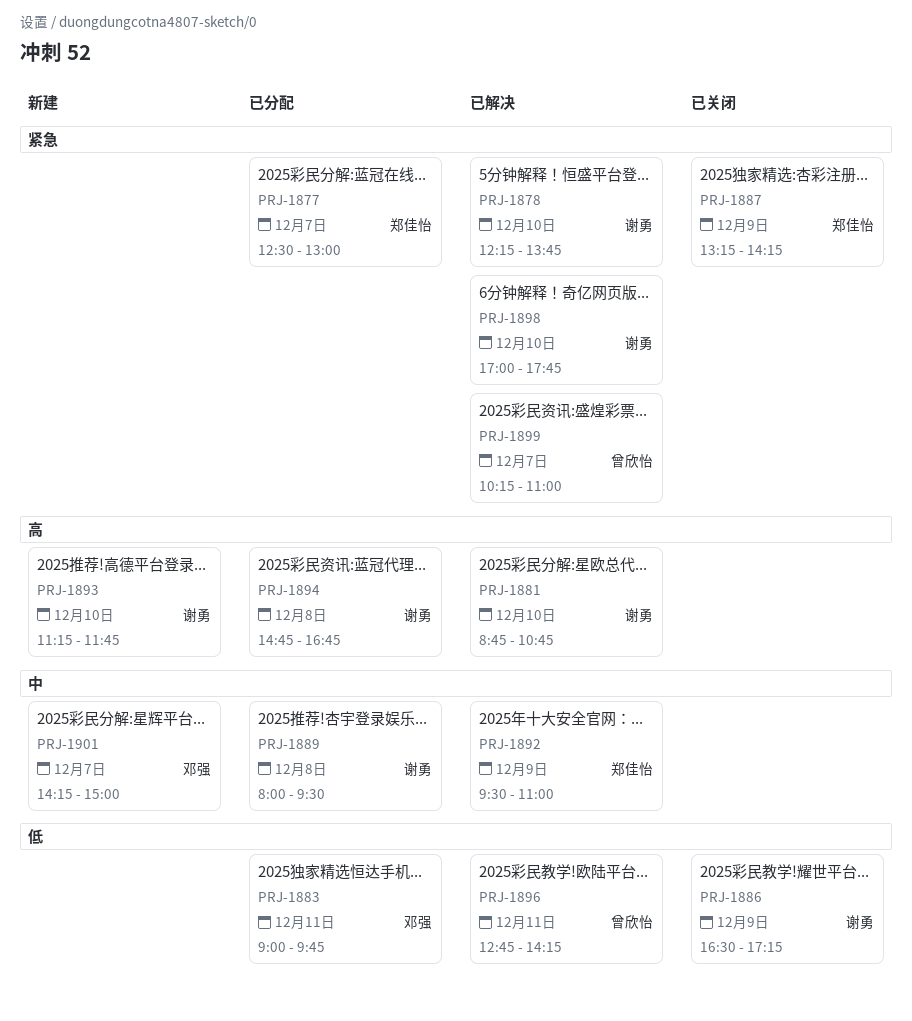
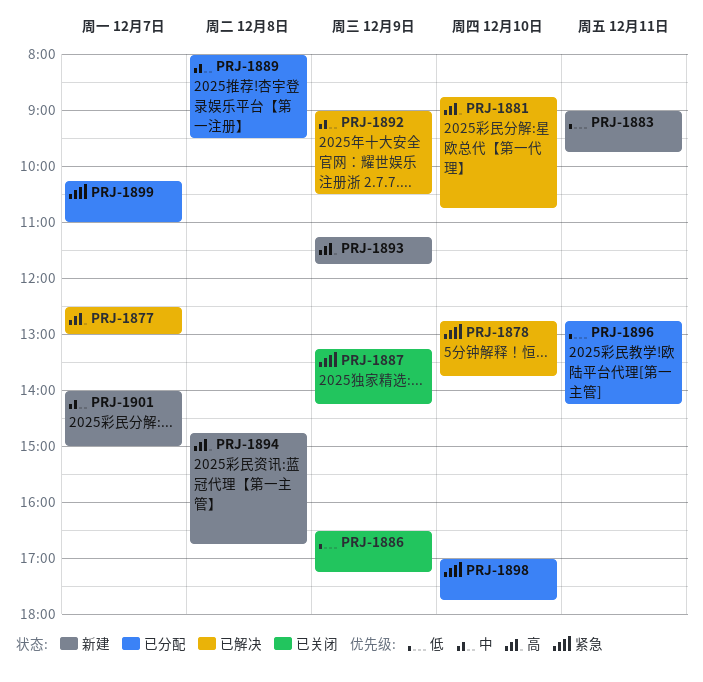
PRJ-1877, status: 已分配 -> 已解决
PRJ-1877, priority: 紧急 -> 高
PRJ-1878, begins: 12:15 -> 12:45
PRJ-1883, status: 已分配 -> 新建
PRJ-1892, begins: 09:30 -> 09:00
PRJ-1892, ends: 11:00 -> 10:30
PRJ-1893, day: Dec 10 -> Dec 9
PRJ-1894, status: 已分配 -> 新建
PRJ-1896, status: 已解决 -> 已分配
PRJ-1898, status: 已解决 -> 已分配
PRJ-1899, status: 已解决 -> 已分配
PRJ-1901, begins: 14:15 -> 14:00

